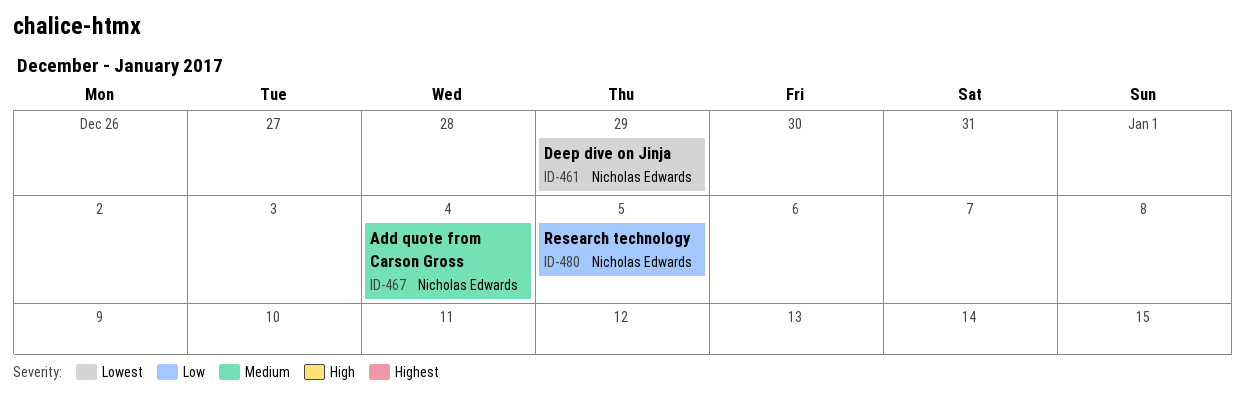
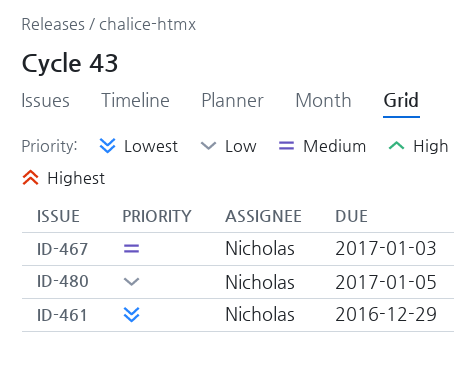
ID-467, due: Jan 4 -> Jan 3

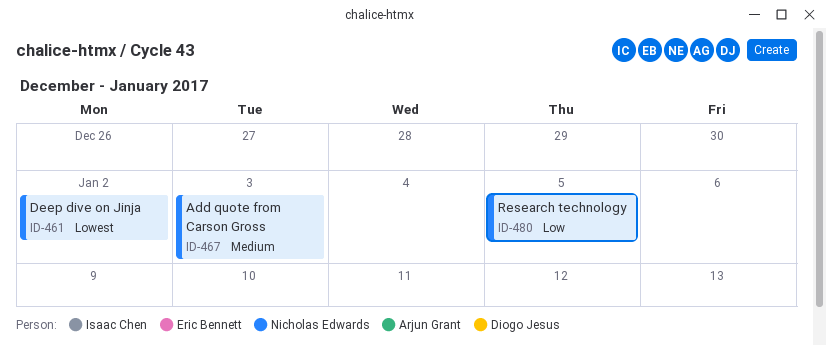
ID-461, due: Dec 29 -> Jan 2

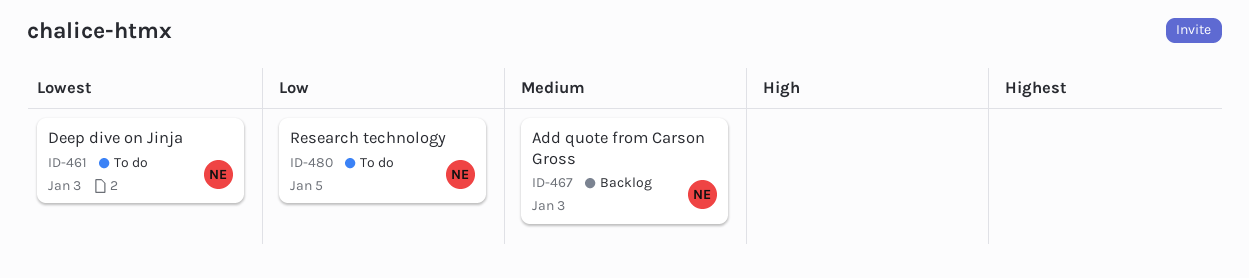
ID-461, due: Jan 2 -> Jan 3

